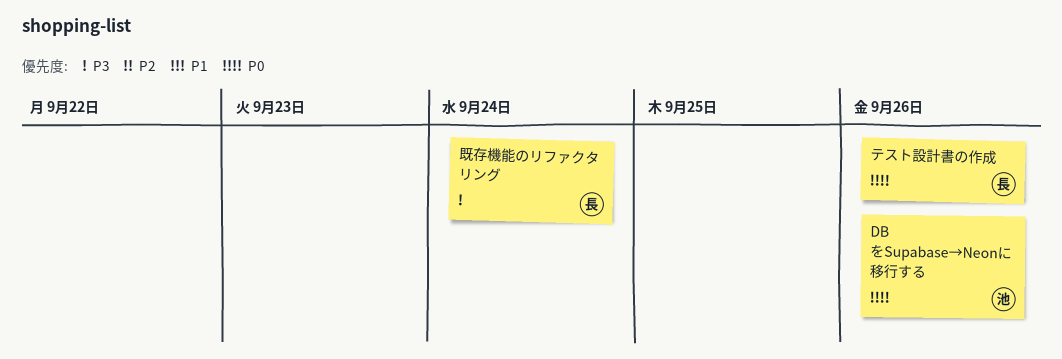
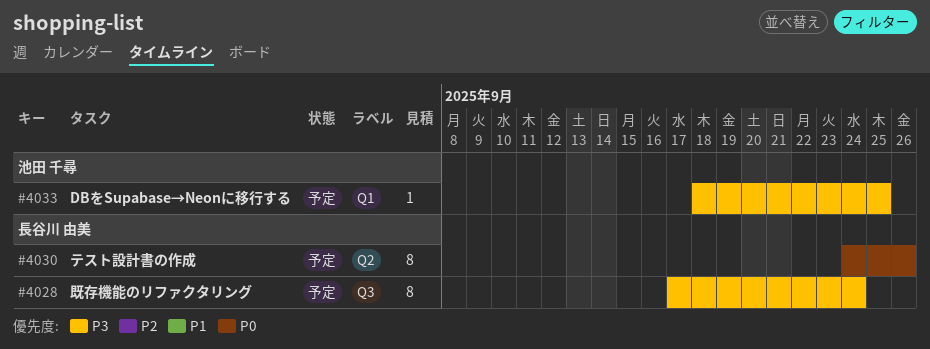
DBをSupabase→Neonに移行する, priority: P0 -> P3
DBをSupabase→Neonに移行する, due: Sep 26 -> Sep 25

